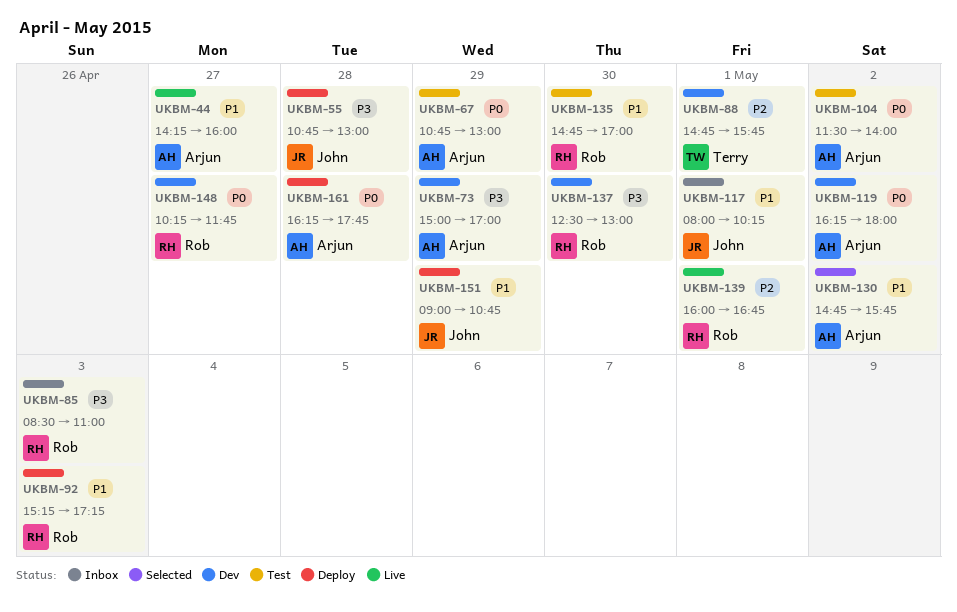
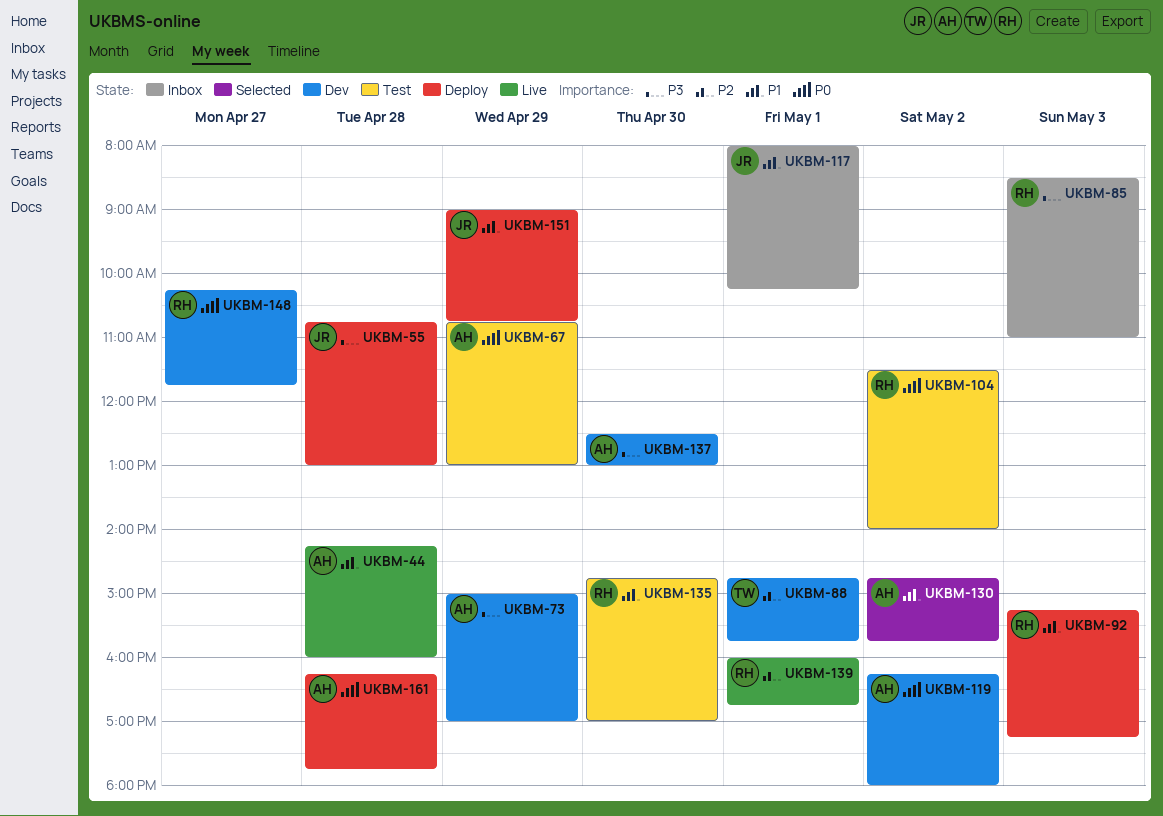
UKBM-44, day: Apr 27 -> Apr 28
UKBM-104, owner: Arjun -> Rob
UKBM-137, owner: Rob -> Arjun

